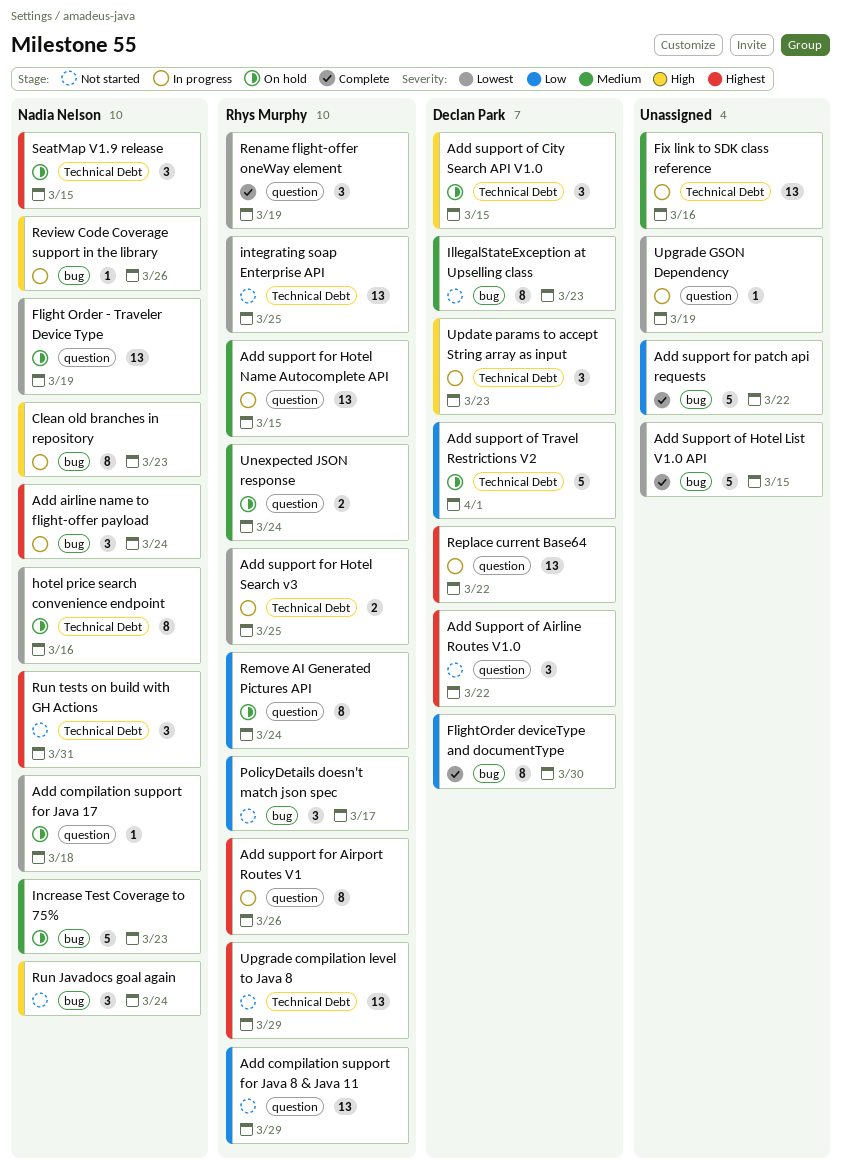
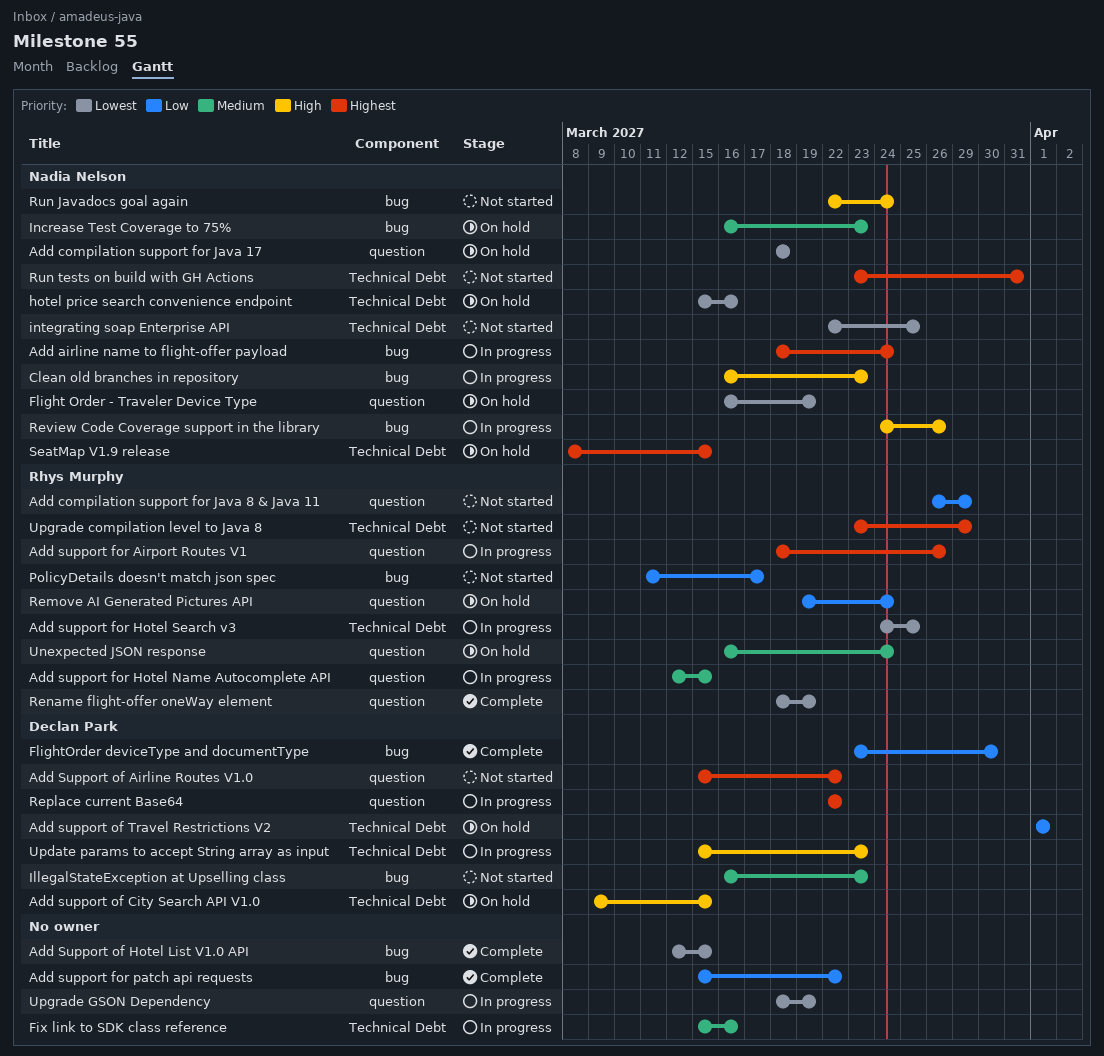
integrating soap Enterprise API, owner: Rhys Murphy -> Nadia Nelson

